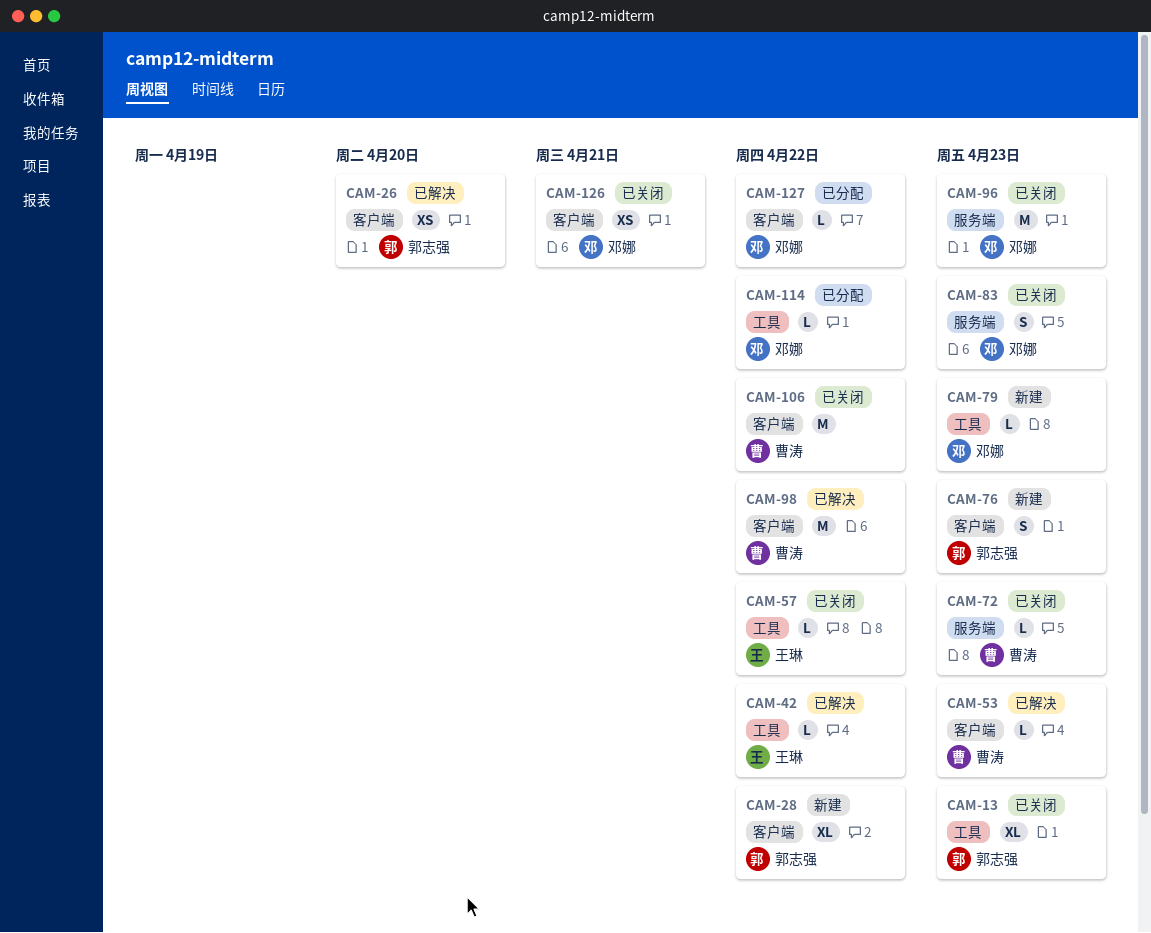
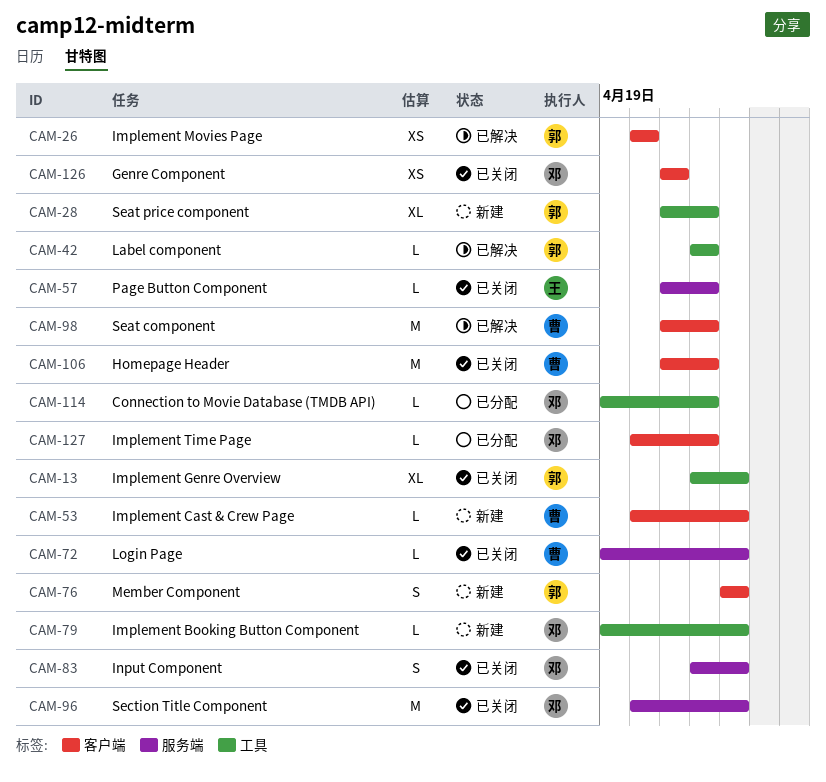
CAM-28, label: 客户端 -> 工具
CAM-42, owner: 王琳 -> 郭志强
CAM-53, status: 已解决 -> 新建
CAM-57, label: 工具 -> 服务端

